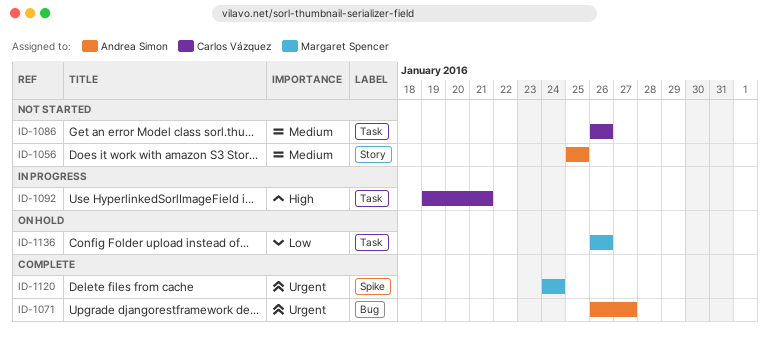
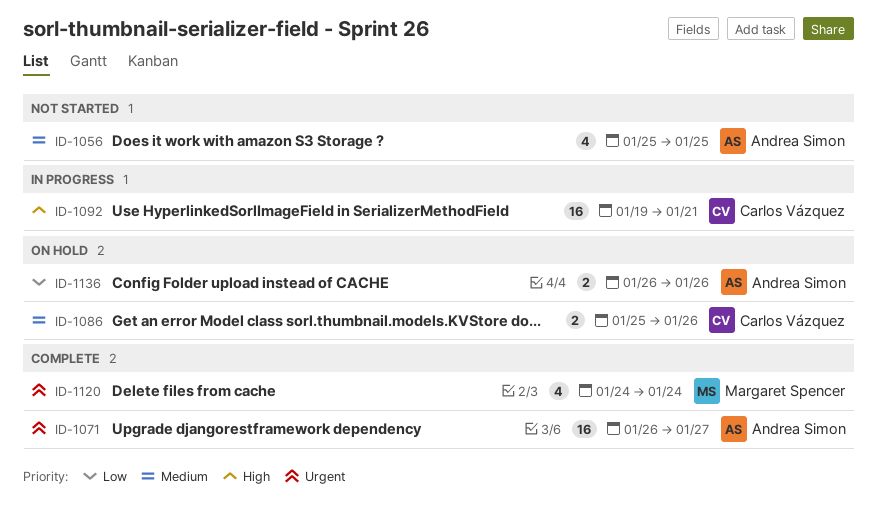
ID-1086, status: Not started -> On hold
ID-1086, start: Jan 26 -> Jan 25
ID-1136, owner: Margaret Spencer -> Andrea Simon

